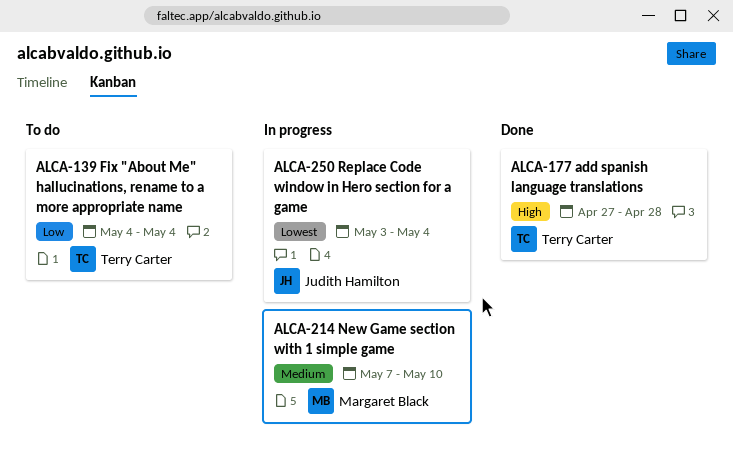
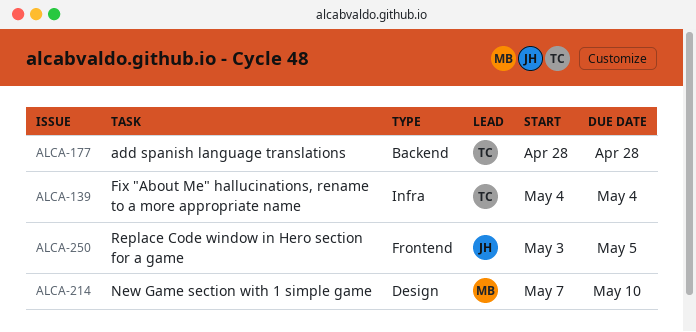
ALCA-177, start: Apr 27 -> Apr 28
ALCA-250, due: May 4 -> May 5

